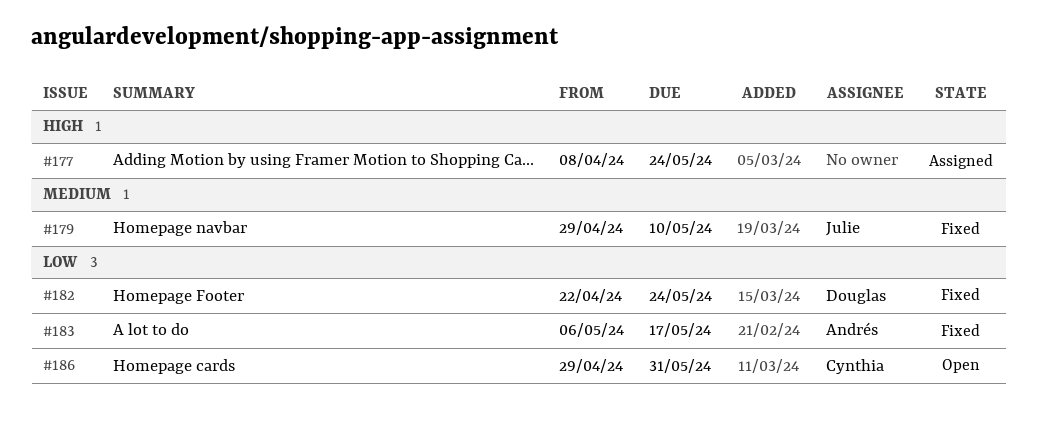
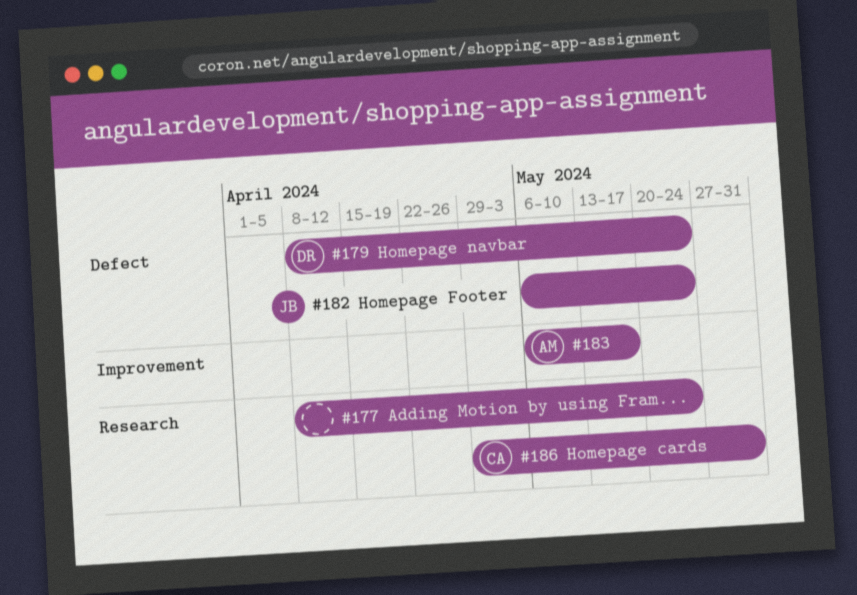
#179, owner: Julie -> Douglas
#179, start: Apr 29 -> Apr 8
#179, due: May 10 -> May 24
#182, owner: Douglas -> Julie
#182, start: Apr 22 -> May 6

